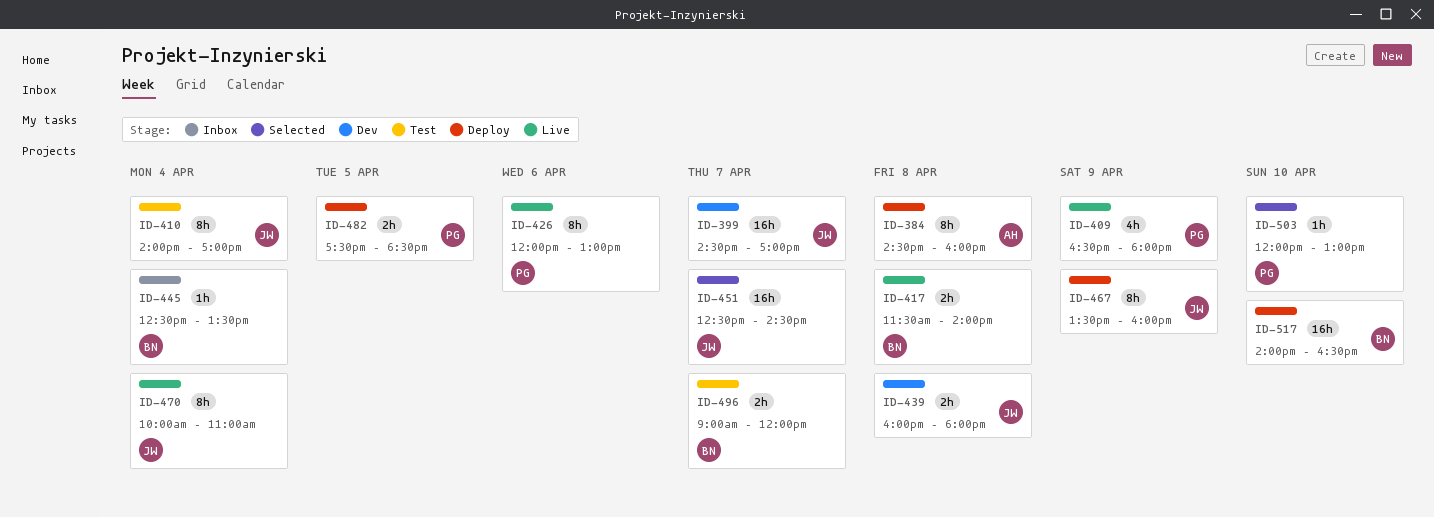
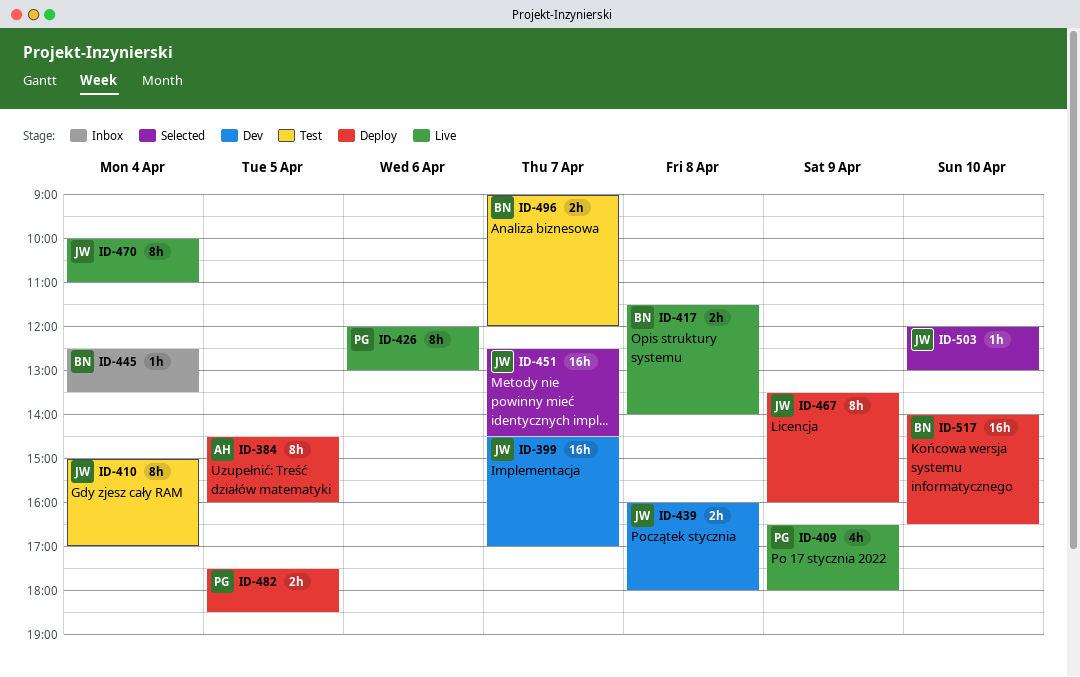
ID-384, day: Apr 8 -> Apr 5
ID-410, begins: 14:00 -> 15:00
ID-503, owner: PG -> JW

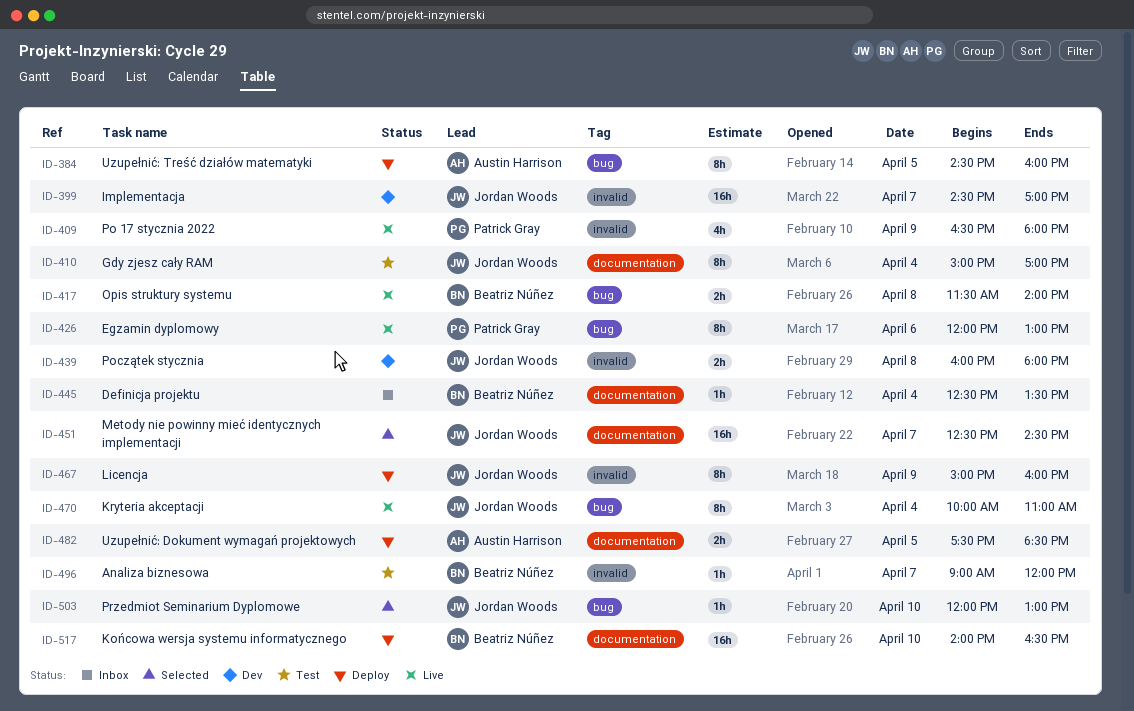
ID-467, begins: 13:30 -> 15:00
ID-482, owner: Patrick Gray -> Austin Harrison
ID-496, estimate: 2h -> 1h

